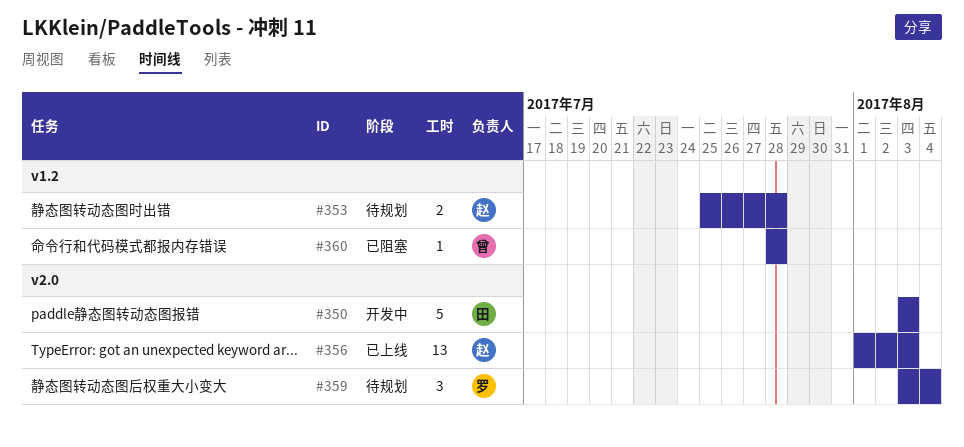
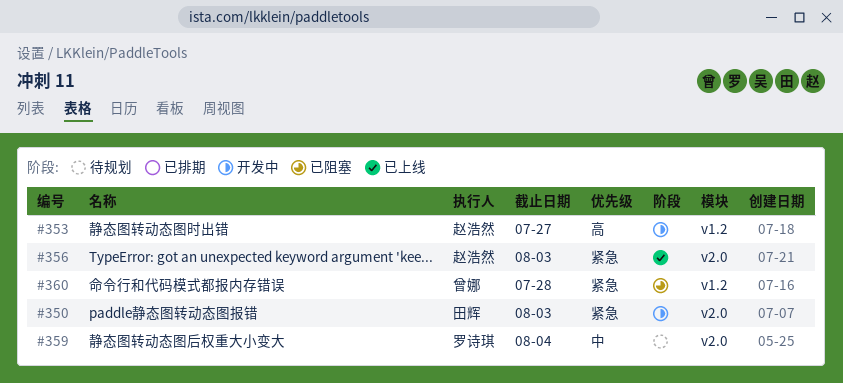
#353, status: 待规划 -> 开发中
#353, due: Jul 28 -> Jul 27

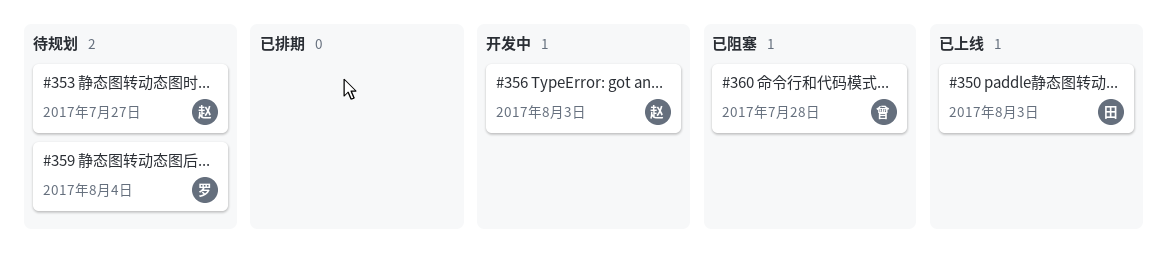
#350, status: 开发中 -> 已上线
#353, status: 开发中 -> 待规划
#356, status: 已上线 -> 开发中

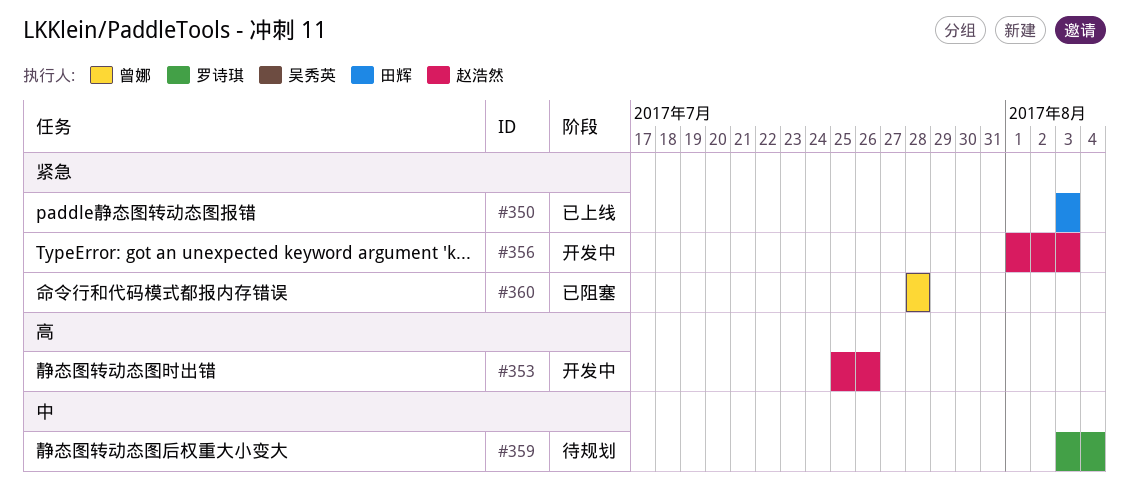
#353, status: 待规划 -> 开发中
#353, due: Jul 27 -> Jul 26

